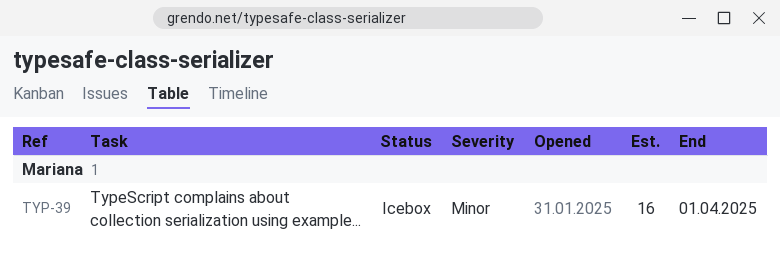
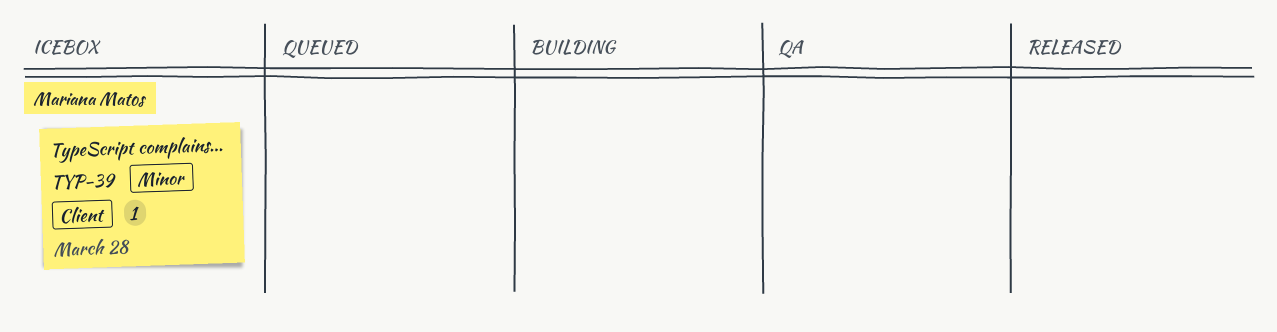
TYP-39, estimate: 16 -> 1
TYP-39, due: Apr 1 -> Mar 28

